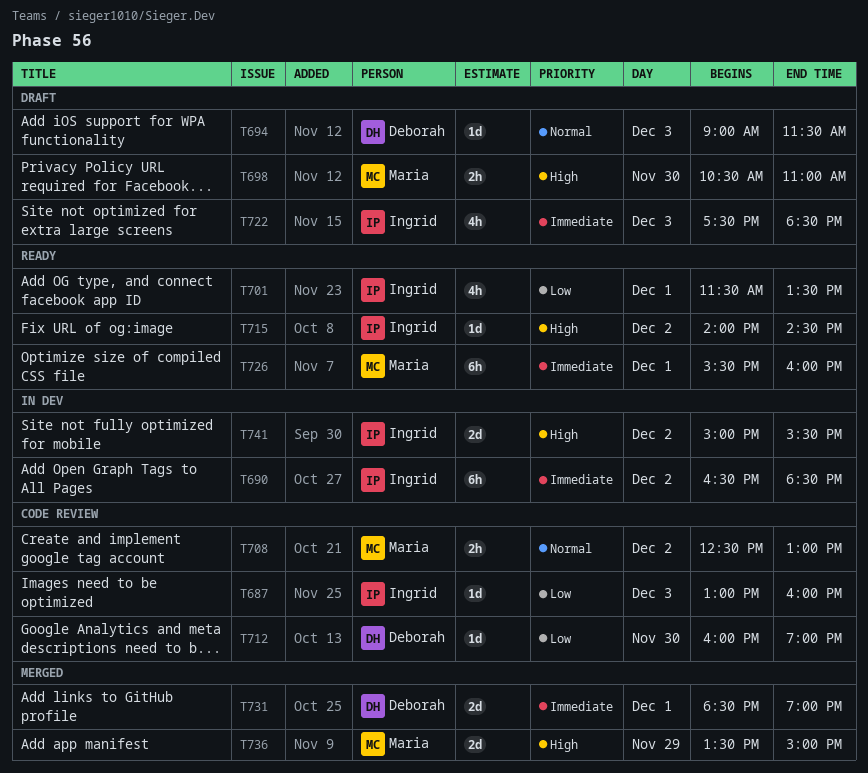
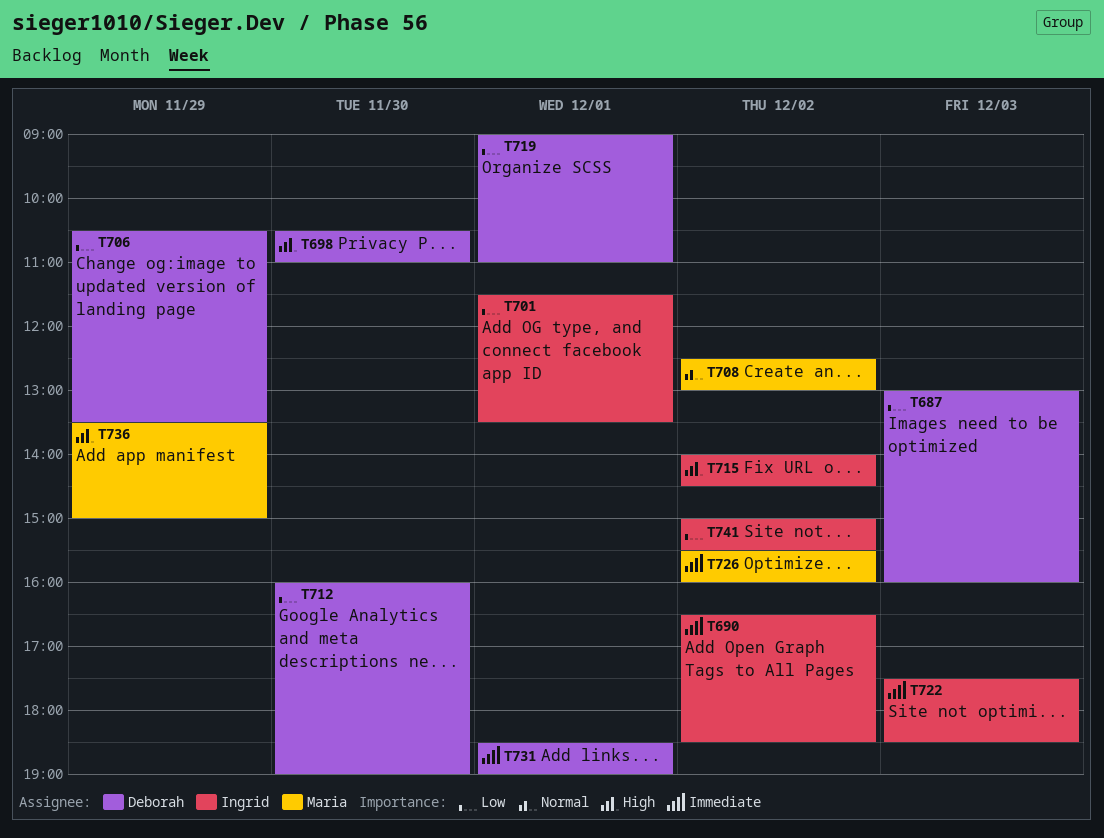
T687, owner: Ingrid -> Deborah
T694: present -> none
T698, owner: Maria -> Deborah
T706: none -> present
T719: none -> present
T726, day: Dec 1 -> Dec 2
T741, priority: High -> Low

